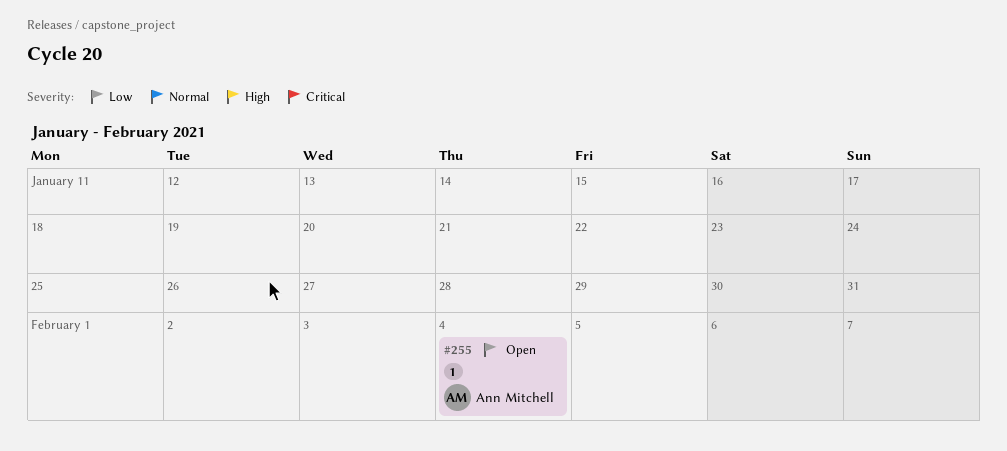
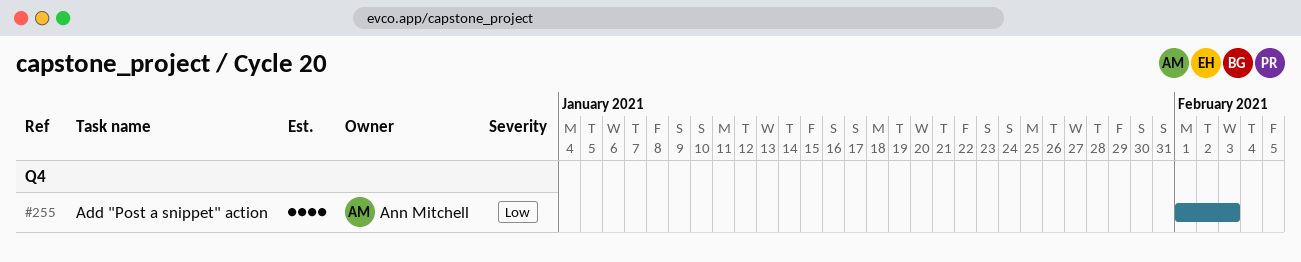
#255, estimate: 1 -> 4
#255, due: Feb 4 -> Feb 3

